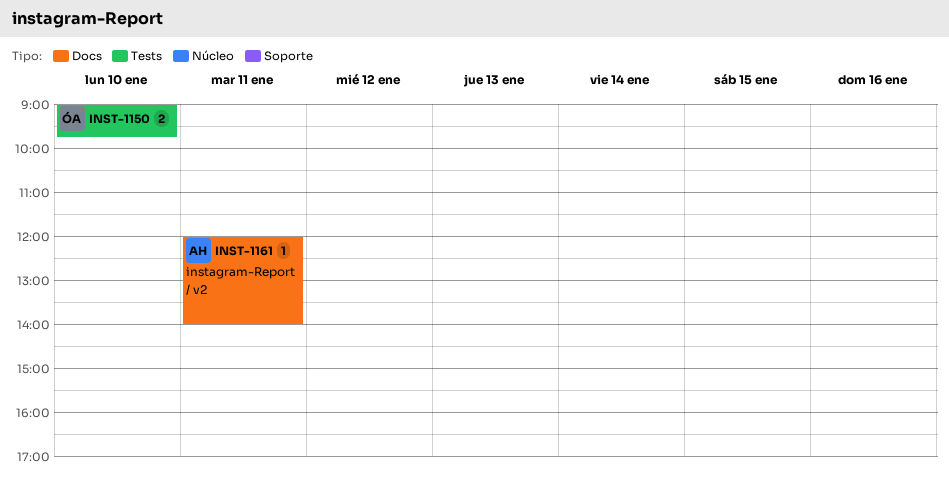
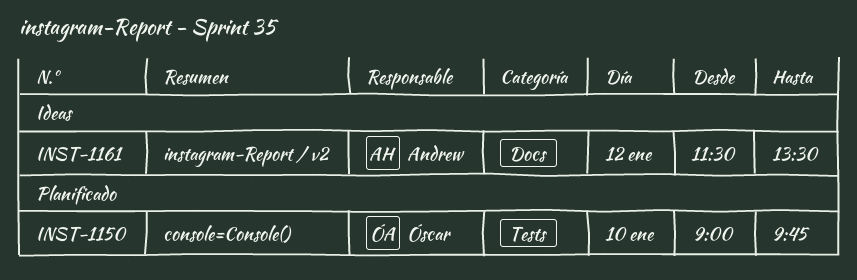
INST-1161, day: Jan 11 -> Jan 12
INST-1161, begins: 12:00 -> 11:30
INST-1161, ends: 14:00 -> 13:30

